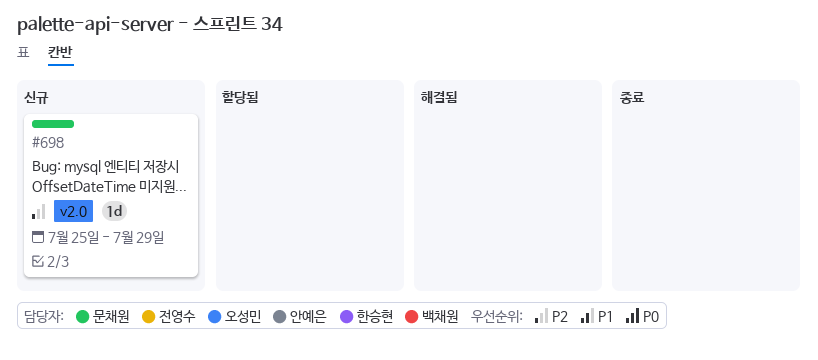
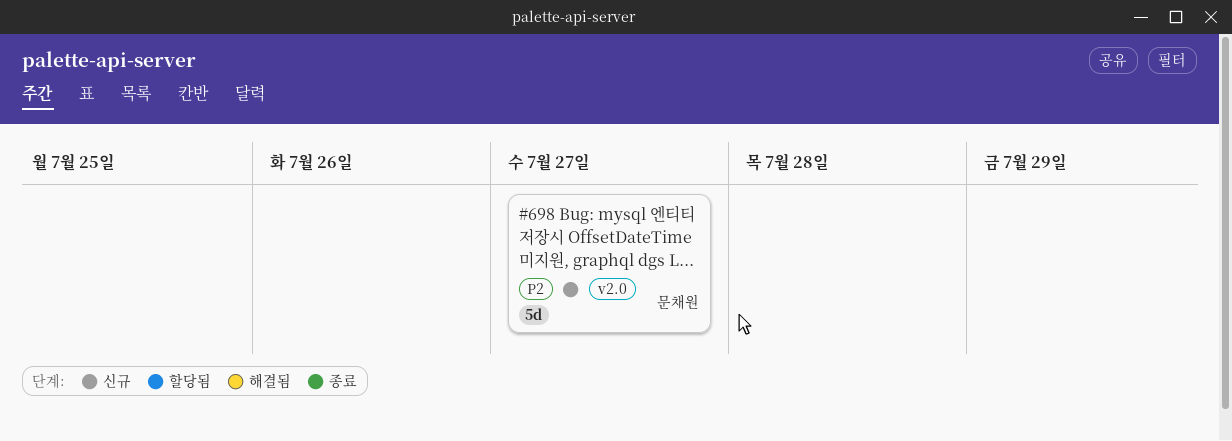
#698, estimate: 1d -> 5d
#698, due: Jul 29 -> Jul 27

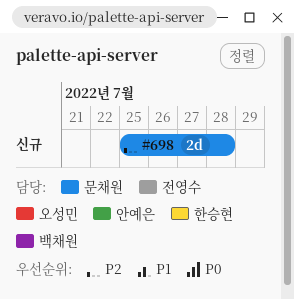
#698, estimate: 5d -> 2d
#698, due: Jul 27 -> Jul 28

